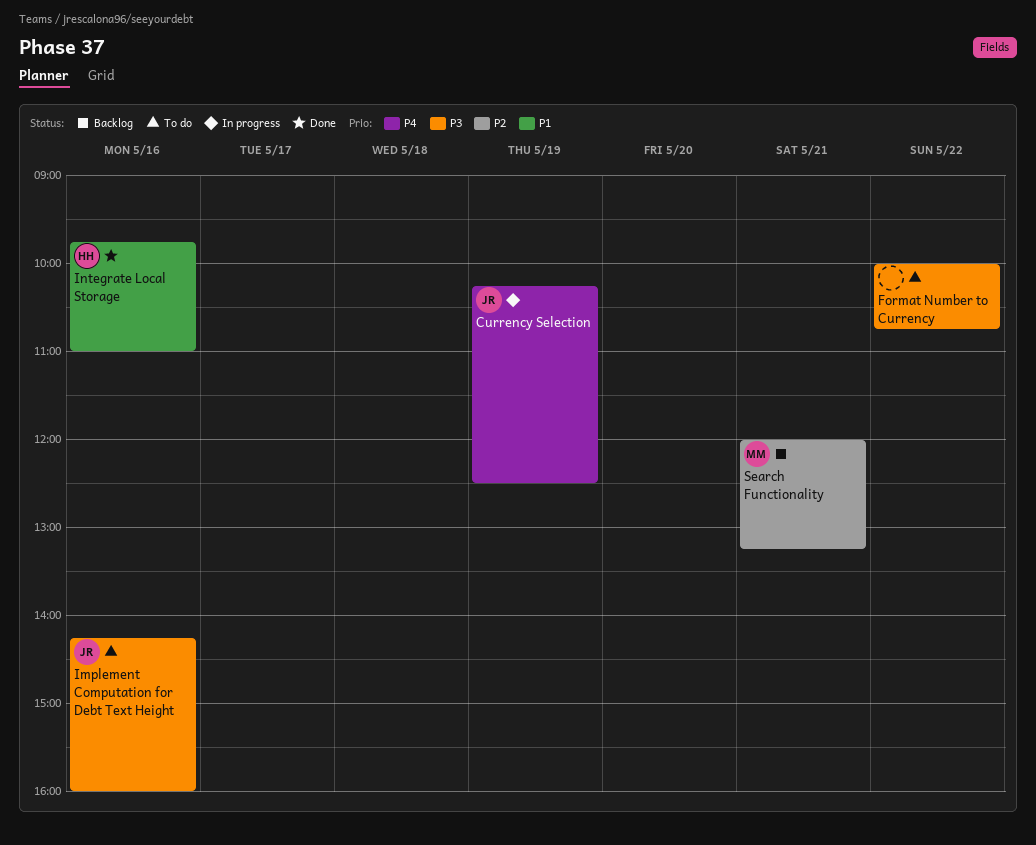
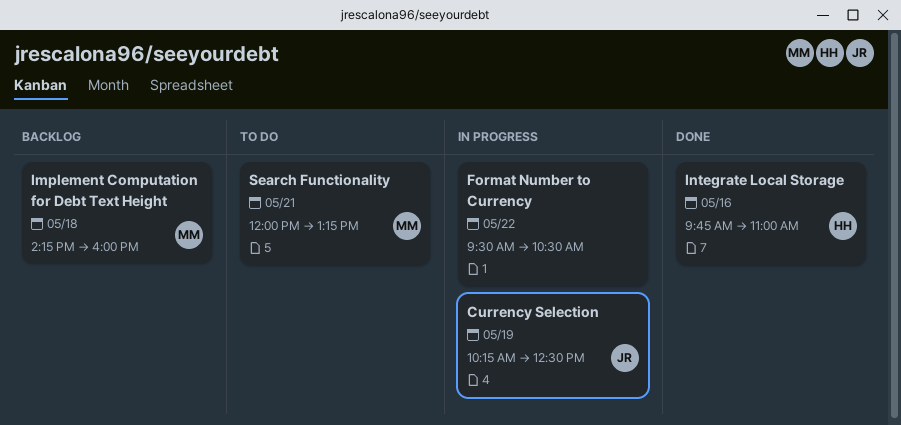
Format Number to Currency, status: To do -> In progress
Format Number to Currency, begins: 10:00 -> 09:30
Format Number to Currency, ends: 10:45 -> 10:30
Implement Computation for Debt Text Height, status: To do -> Backlog
Implement Computation for Debt Text Height, owner: JR -> MM
Implement Computation for Debt Text Height, day: May 16 -> May 18
Search Functionality, status: Backlog -> To do

